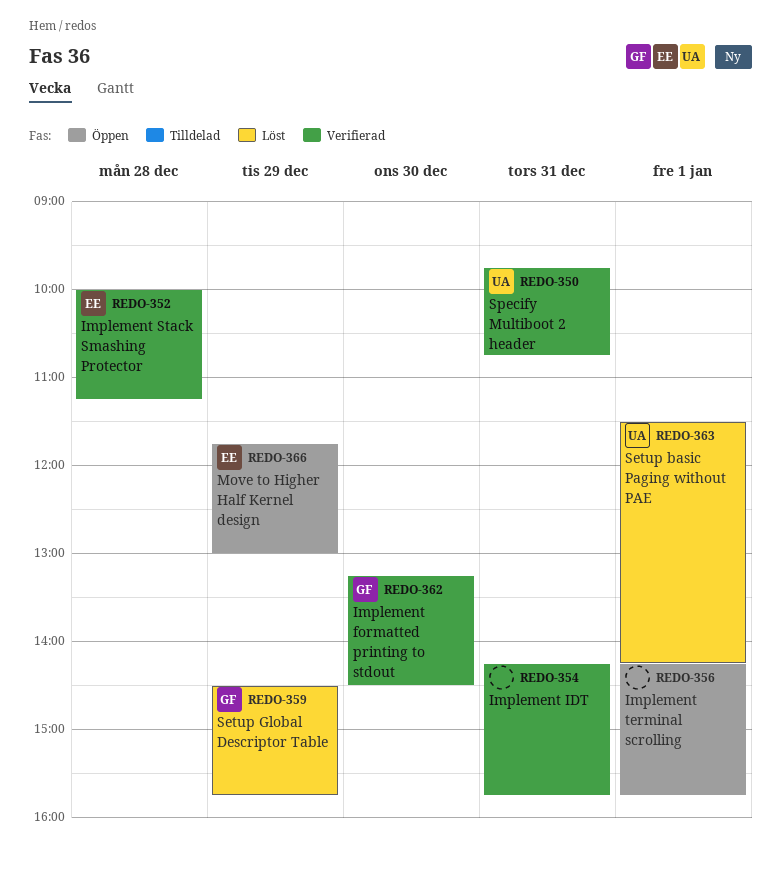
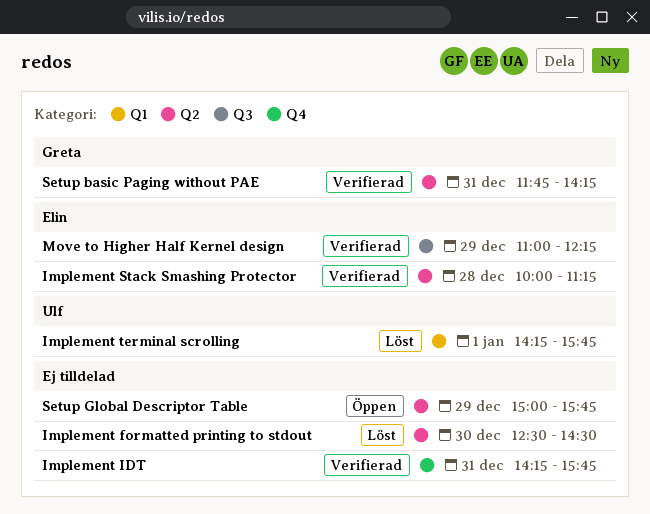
Implement formatted printing to stdout, status: Verifierad -> Löst
Implement formatted printing to stdout, owner: Greta -> none
Implement formatted printing to stdout, begins: 13:15 -> 12:30
Implement terminal scrolling, status: Öppen -> Löst
Implement terminal scrolling, owner: none -> Ulf
Move to Higher Half Kernel design, status: Öppen -> Verifierad
Move to Higher Half Kernel design, begins: 11:45 -> 11:00
Move to Higher Half Kernel design, ends: 13:00 -> 12:15
Setup basic Paging without PAE, status: Löst -> Verifierad
Setup basic Paging without PAE, owner: Ulf -> Greta
Setup basic Paging without PAE, day: Jan 1 -> Dec 31
Setup basic Paging without PAE, begins: 11:30 -> 11:45
Setup Global Descriptor Table, status: Löst -> Öppen
Setup Global Descriptor Table, owner: Greta -> none
Setup Global Descriptor Table, begins: 14:30 -> 15:00
Specify Multiboot 2 header: present -> none

